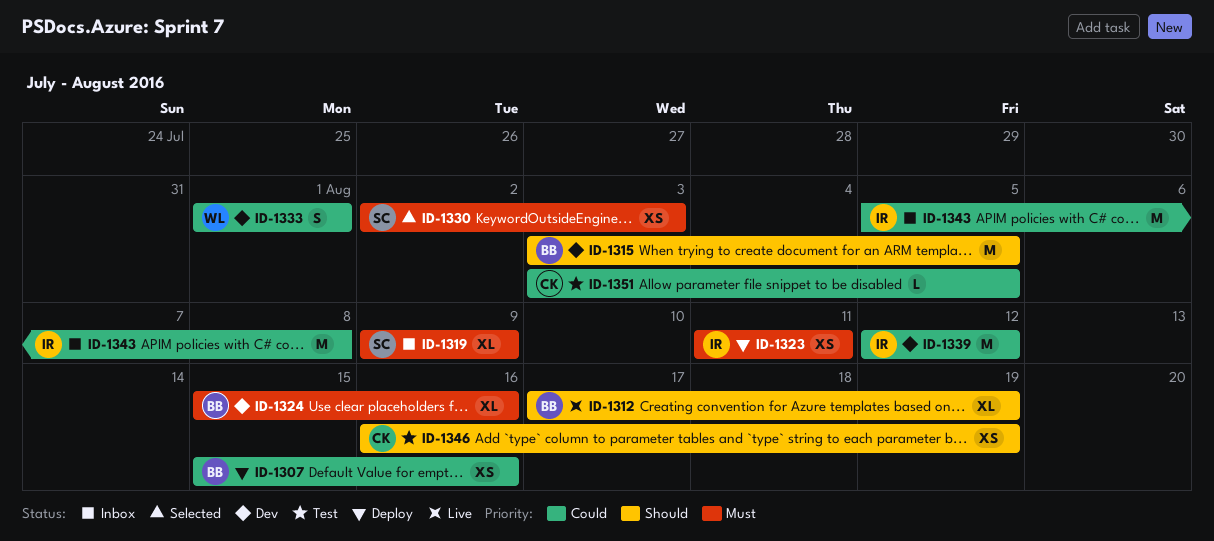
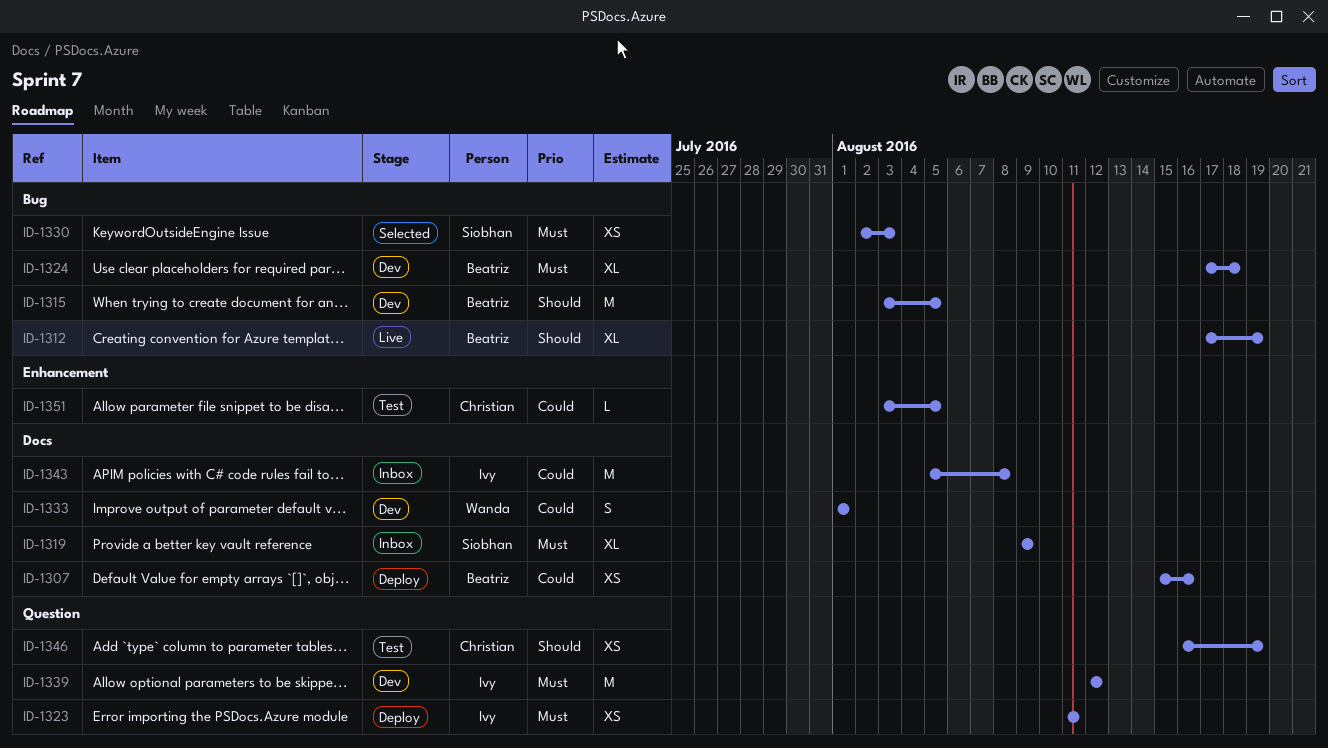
ID-1324, start: Aug 15 -> Aug 17
ID-1324, due: Aug 16 -> Aug 18
ID-1339, priority: Could -> Must

